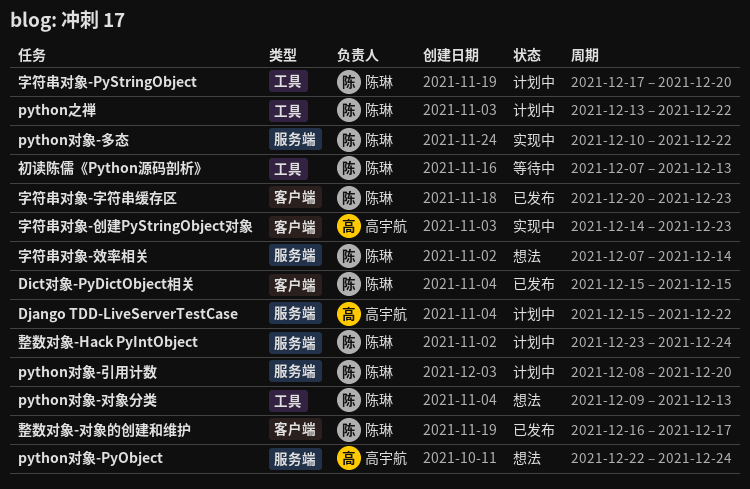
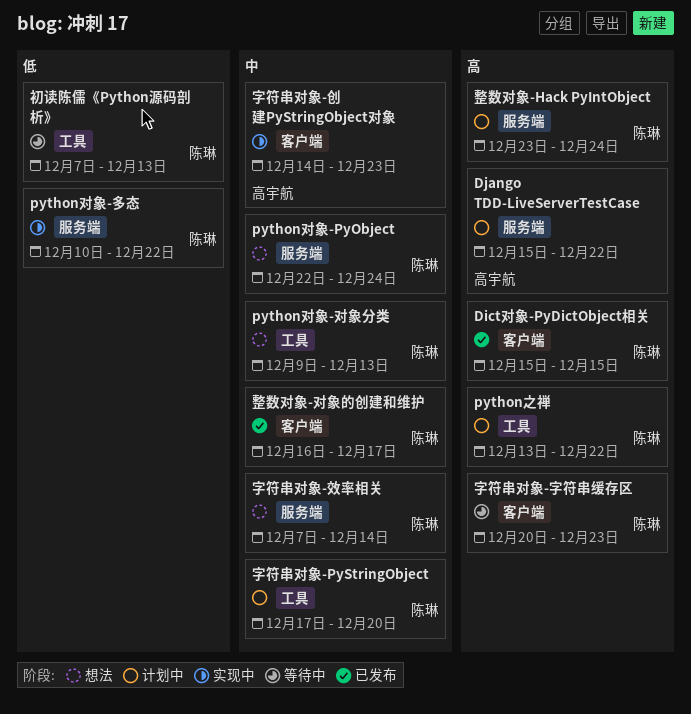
python对象-PyObject, owner: 高宇航 -> 陈琳
python对象-引用计数: present -> none
字符串对象-字符串缓存区, status: 已发布 -> 等待中

